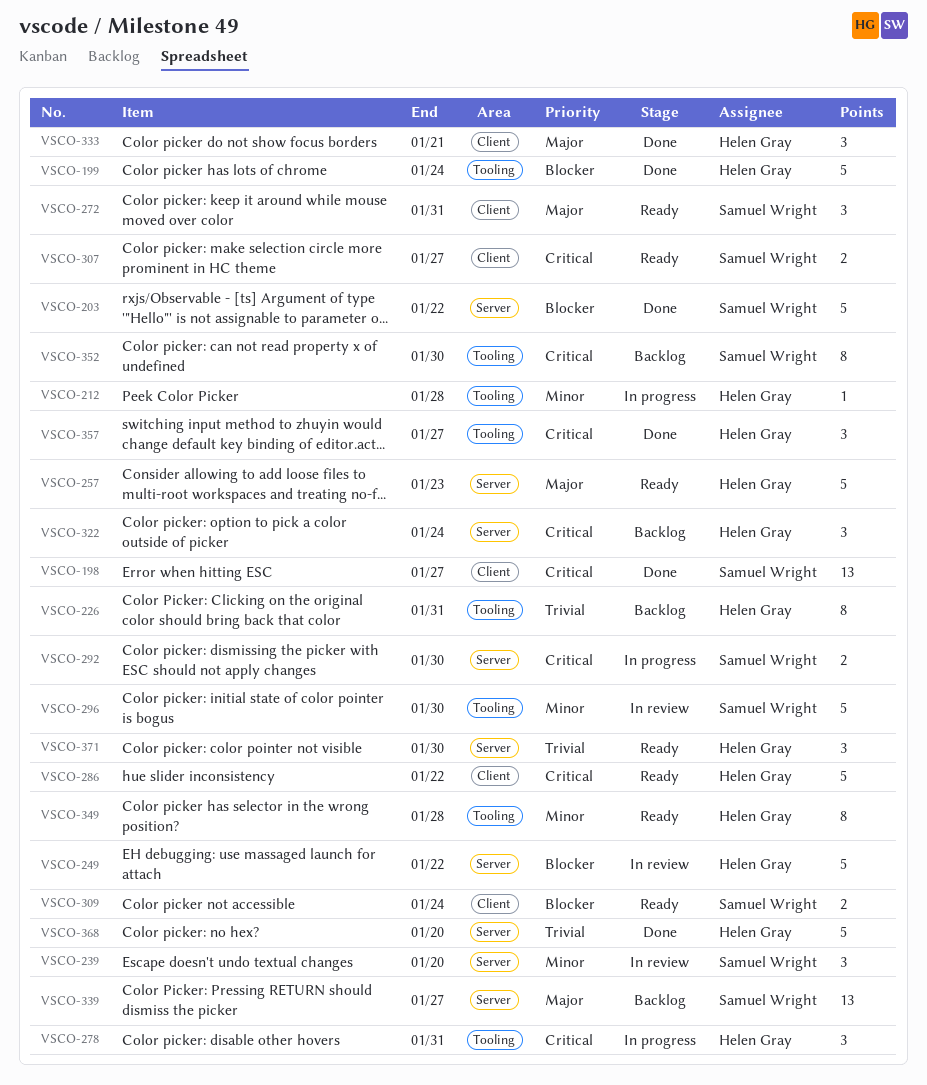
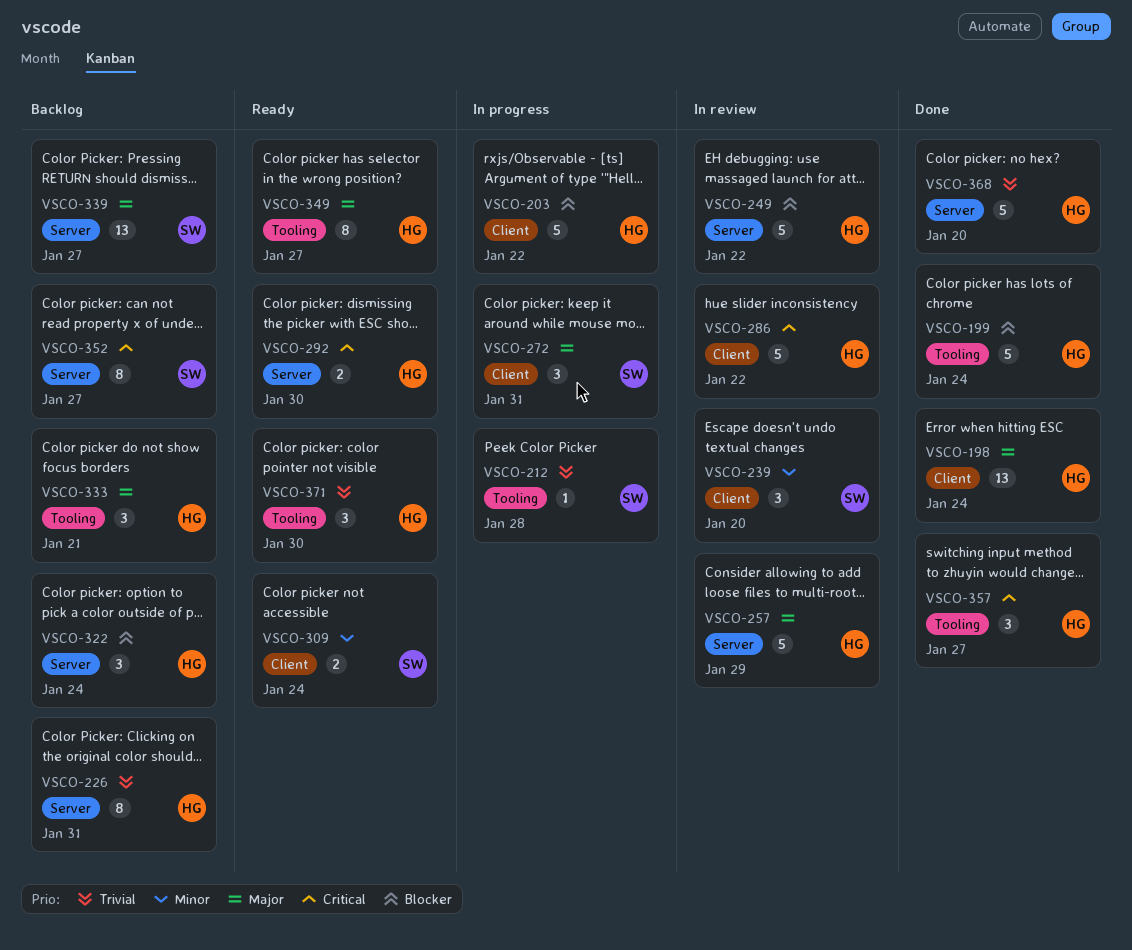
VSCO-198, owner: Samuel Wright -> Helen Gray
VSCO-198, priority: Critical -> Major
VSCO-198, due: Jan 27 -> Jan 24
VSCO-203, status: Done -> In progress
VSCO-203, owner: Samuel Wright -> Helen Gray
VSCO-203, label: Server -> Client
VSCO-212, owner: Helen Gray -> Samuel Wright
VSCO-212, priority: Minor -> Trivial
VSCO-226, label: Tooling -> Server
VSCO-239, label: Server -> Client
VSCO-257, status: Ready -> In review
VSCO-257, due: Jan 23 -> Jan 29
VSCO-272, status: Ready -> In progress
VSCO-278: present -> none
VSCO-286, status: Ready -> In review
VSCO-292, status: In progress -> Ready
VSCO-292, owner: Samuel Wright -> Helen Gray
VSCO-296: present -> none
VSCO-307: present -> none
VSCO-309, priority: Blocker -> Minor
VSCO-322, priority: Critical -> Blocker
VSCO-333, status: Done -> Backlog
VSCO-333, label: Client -> Tooling
VSCO-349, priority: Minor -> Major
VSCO-349, due: Jan 28 -> Jan 27
VSCO-352, label: Tooling -> Server
VSCO-352, due: Jan 30 -> Jan 27
VSCO-371, label: Server -> Tooling

